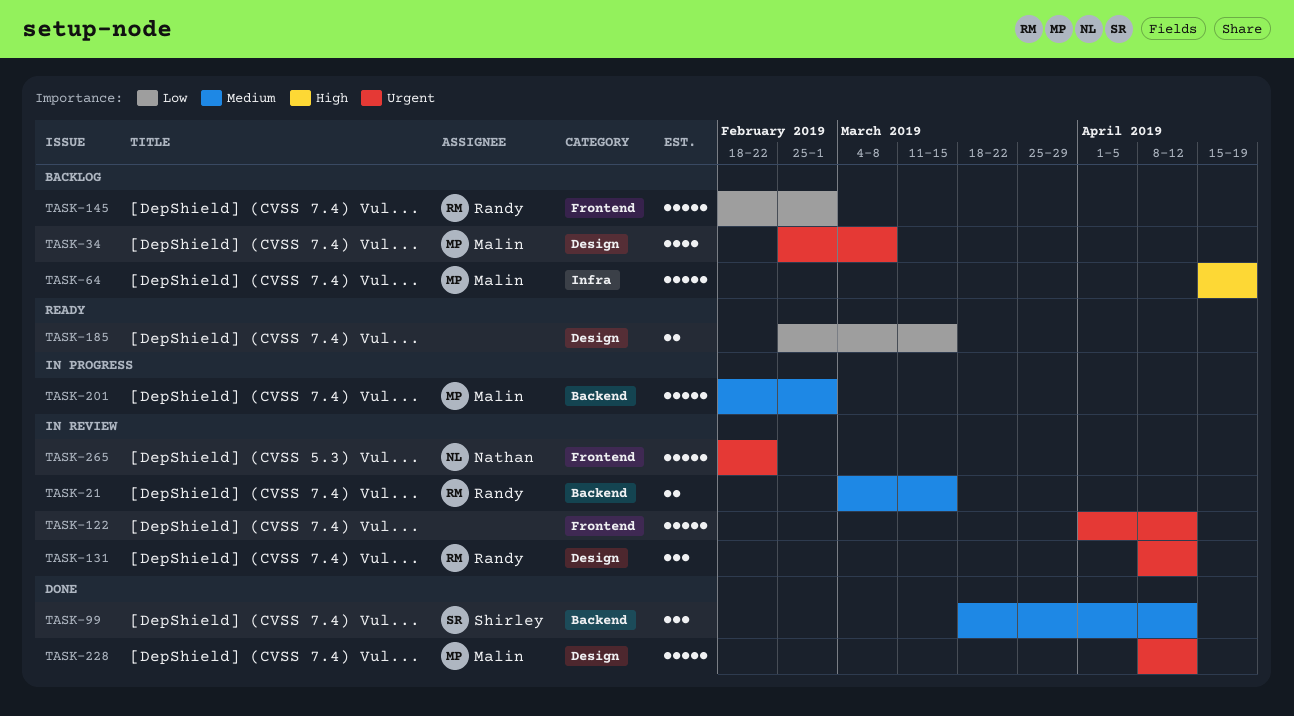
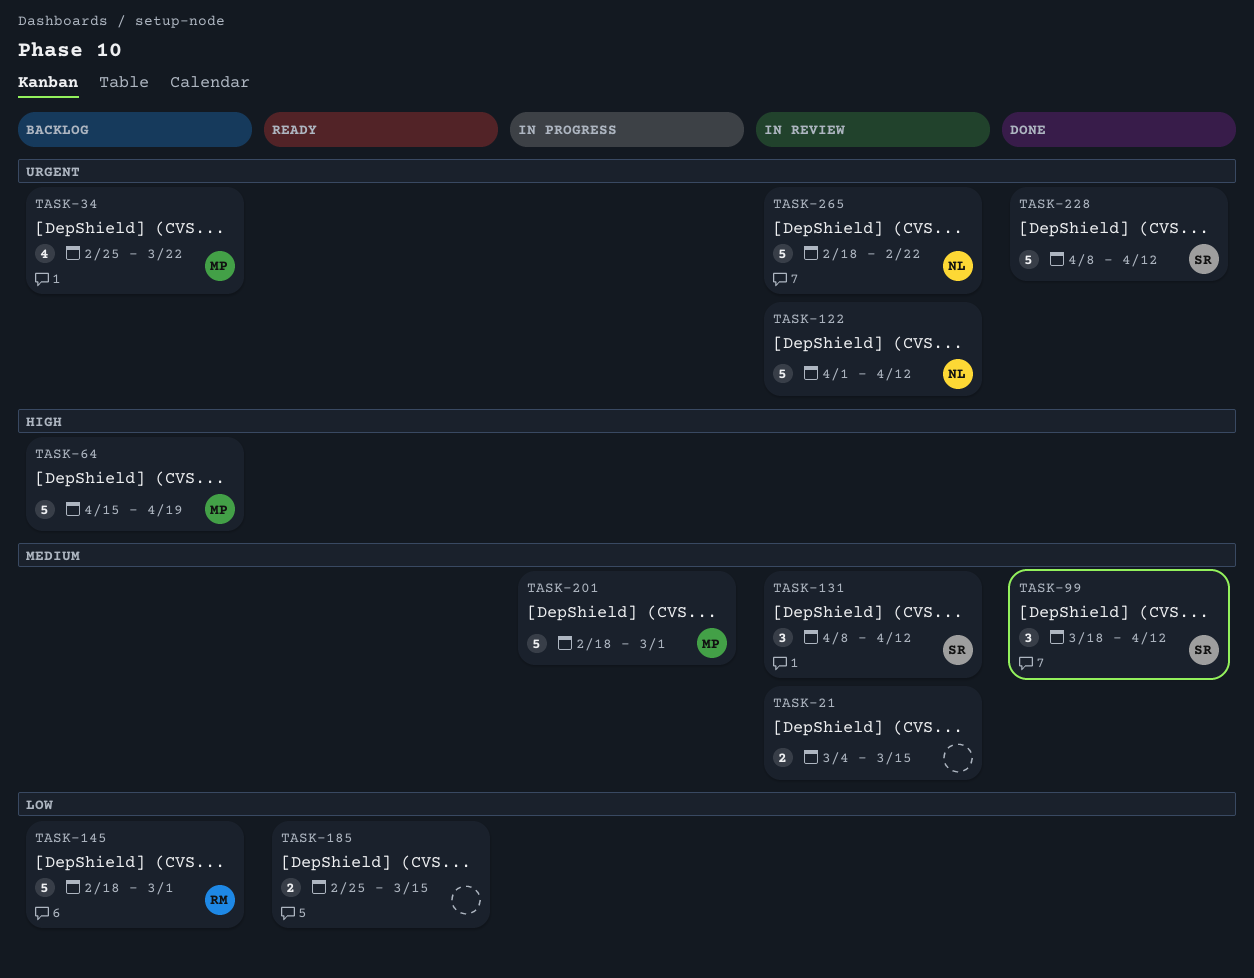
TASK-21, owner: Randy -> none
TASK-34, due: Mar 8 -> Mar 22
TASK-122, owner: none -> Nathan
TASK-131, owner: Randy -> Shirley
TASK-131, priority: Urgent -> Medium
TASK-228, owner: Malin -> Shirley

